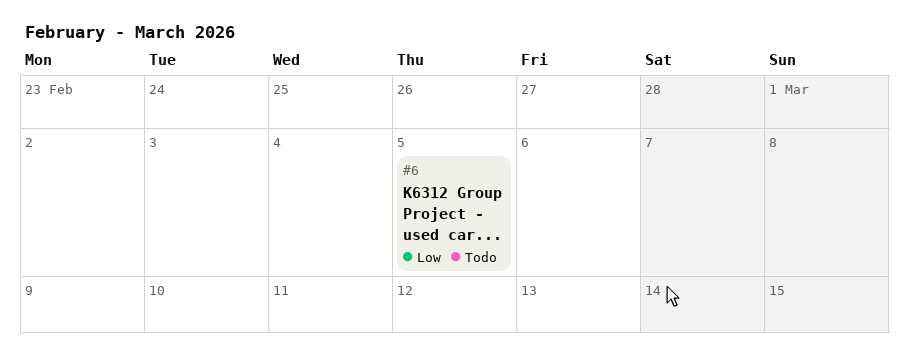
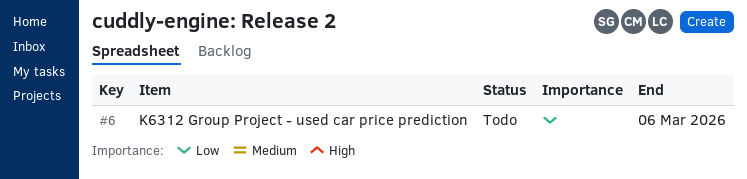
#6, due: Mar 5 -> Mar 6

